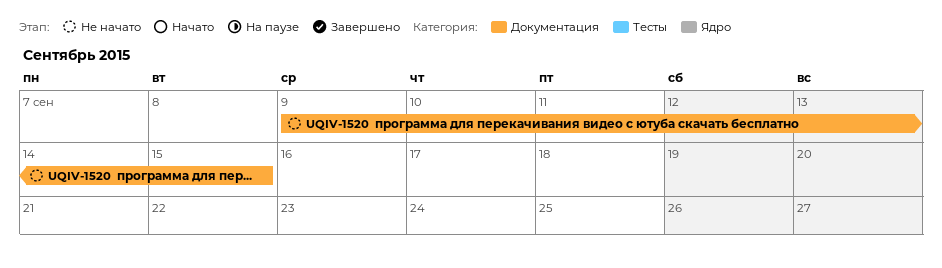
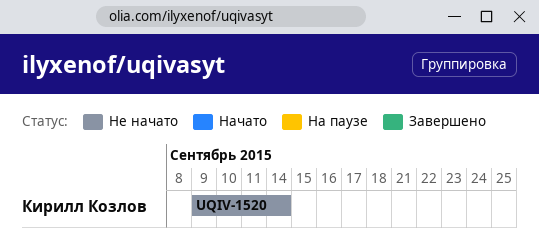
UQIV-1520, due: Sep 15 -> Sep 14

